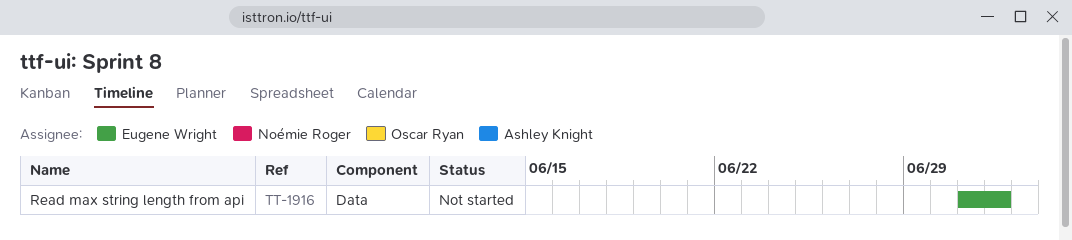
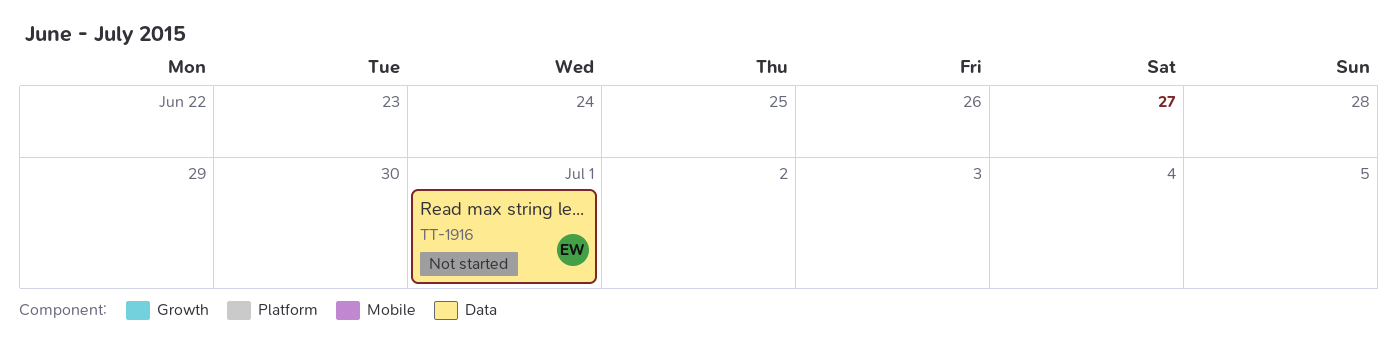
TT-1916, due: Jul 2 -> Jul 1

